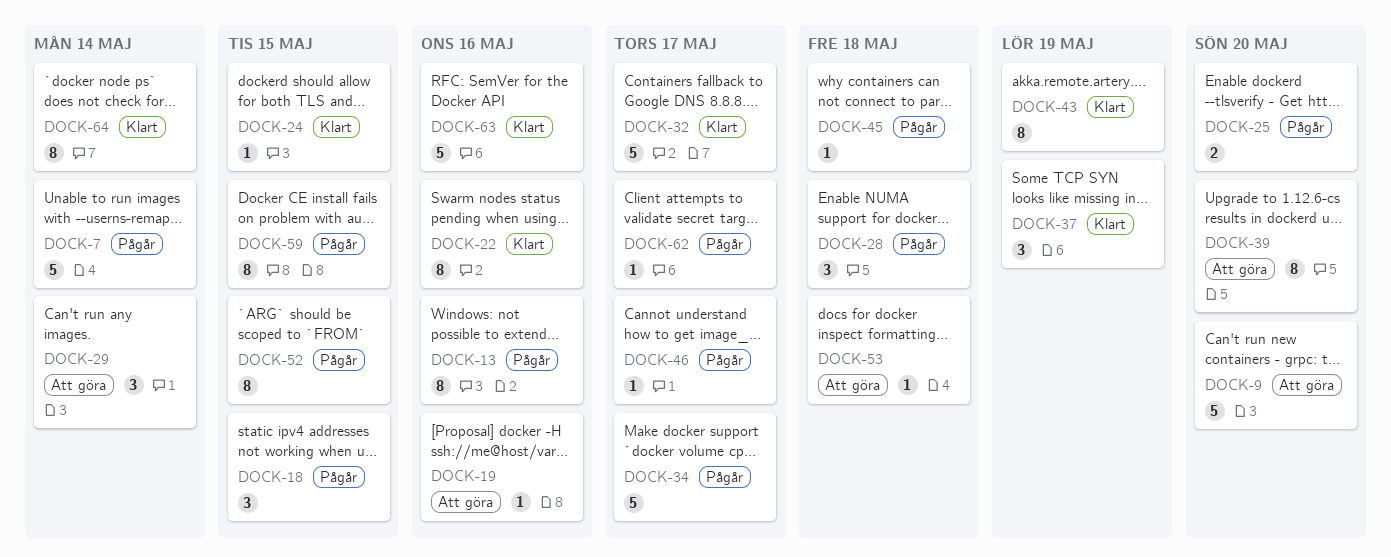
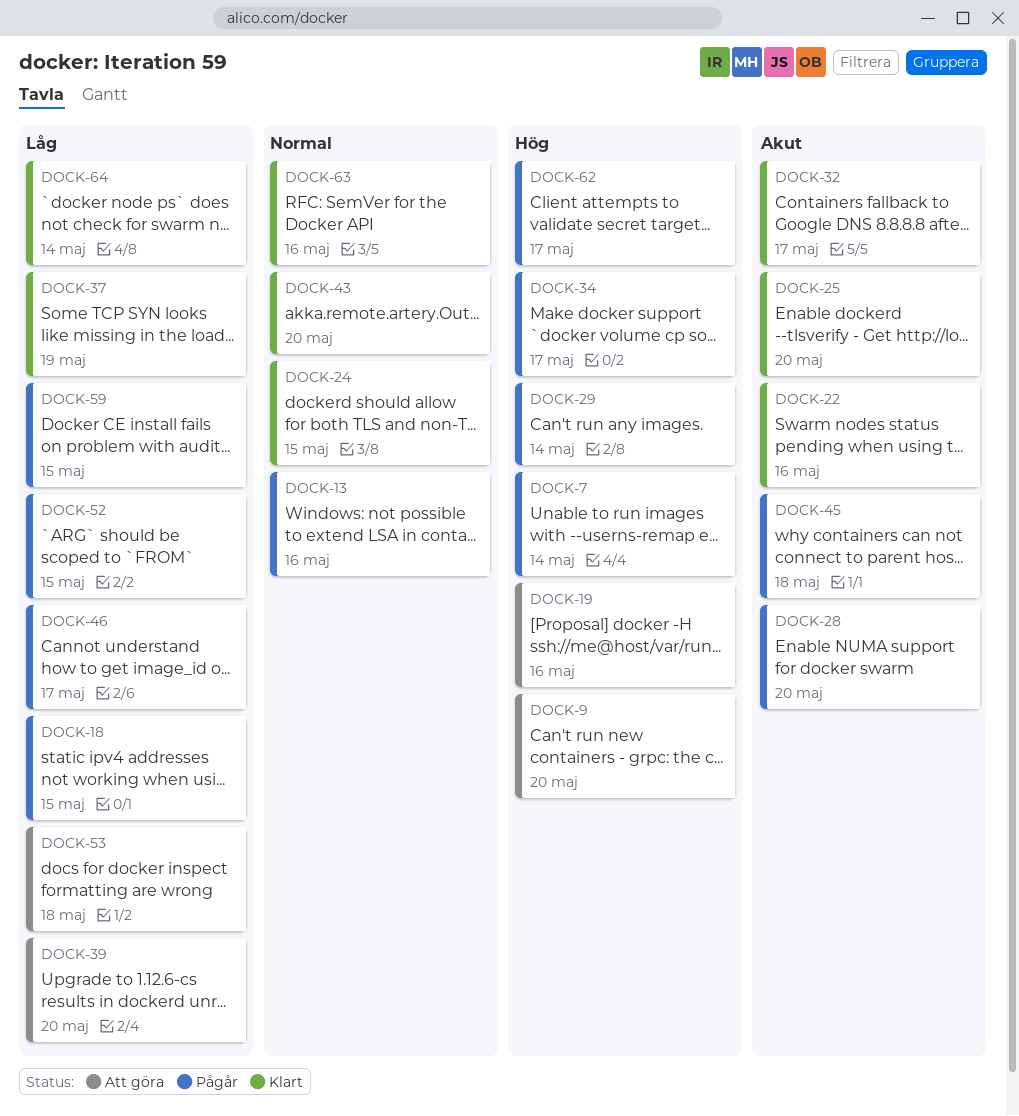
DOCK-25, status: Pågår -> Klart
DOCK-28, due: May 18 -> May 20
DOCK-29, status: Att göra -> Pågår
DOCK-43, due: May 19 -> May 20

